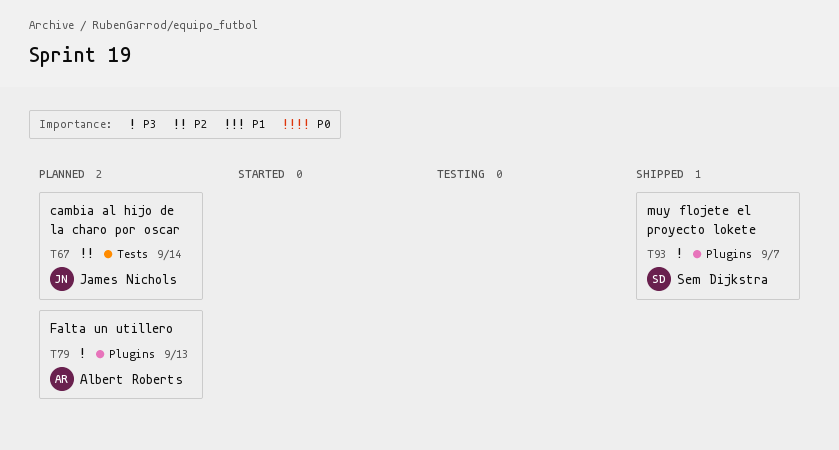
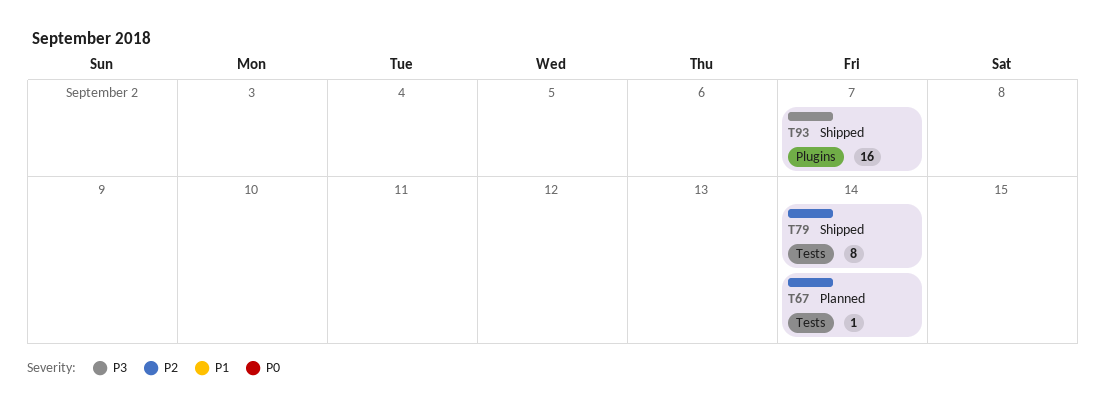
T79, status: Planned -> Shipped
T79, priority: P3 -> P2
T79, label: Plugins -> Tests
T79, due: Sep 13 -> Sep 14

